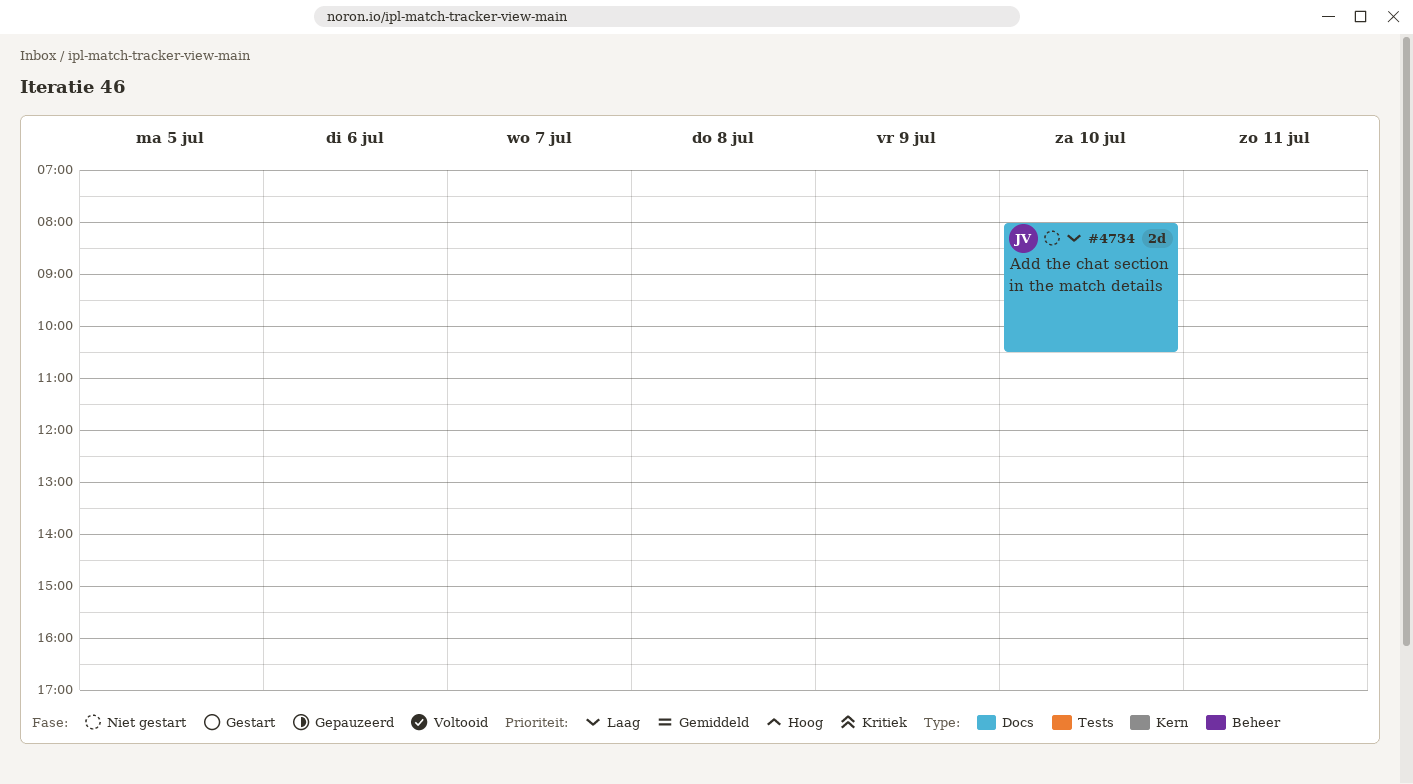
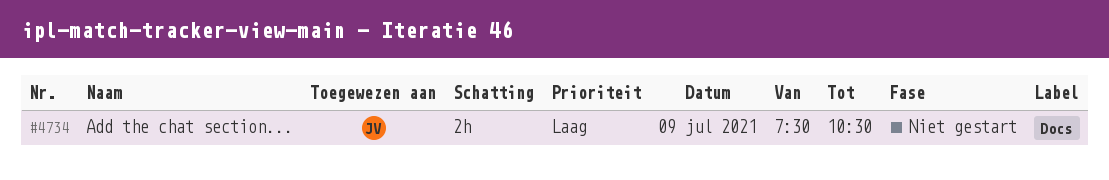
#4734, estimate: 2d -> 2h
#4734, day: Jul 10 -> Jul 9
#4734, begins: 08:00 -> 07:30

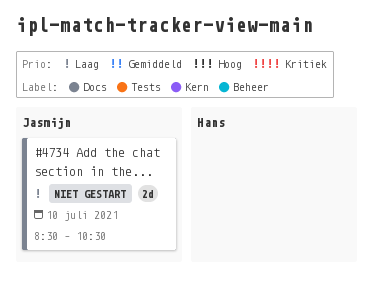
#4734, estimate: 2h -> 2d
#4734, day: Jul 9 -> Jul 10
#4734, begins: 07:30 -> 08:30

